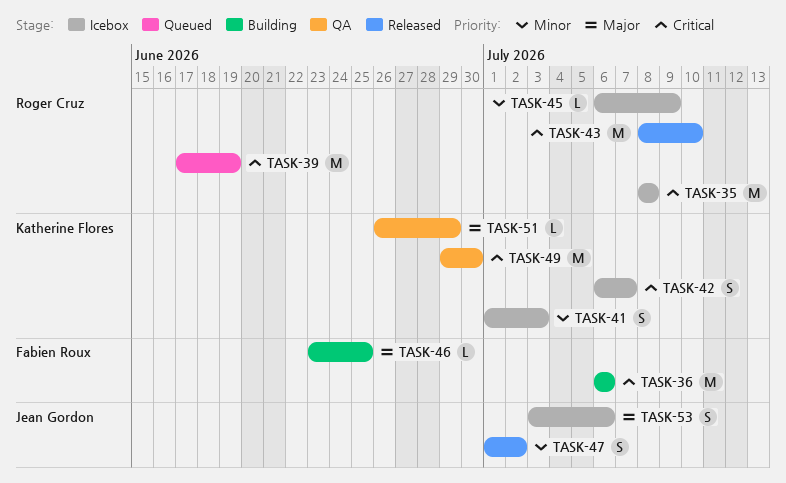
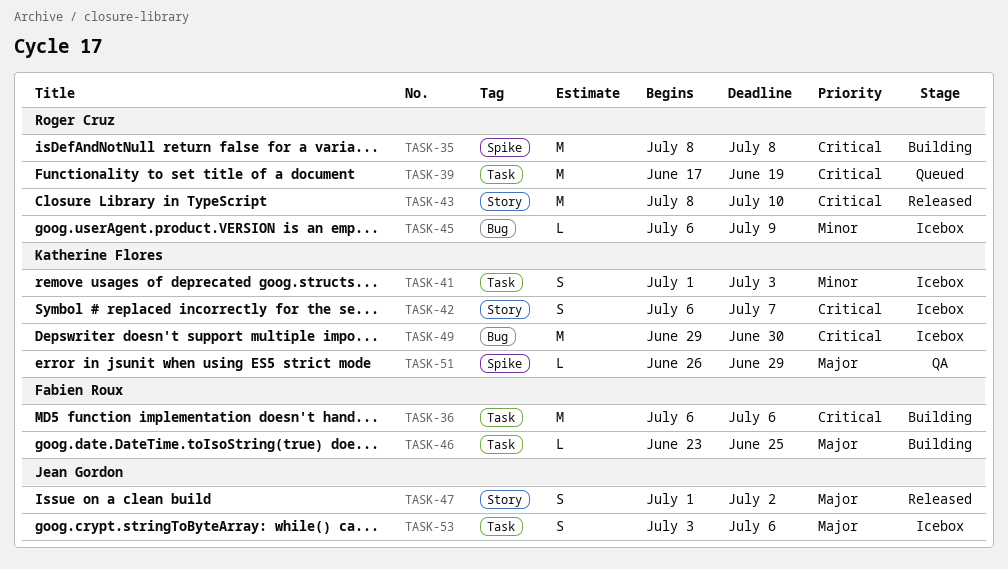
TASK-35, status: Icebox -> Building
TASK-47, priority: Minor -> Major
TASK-49, status: QA -> Icebox

